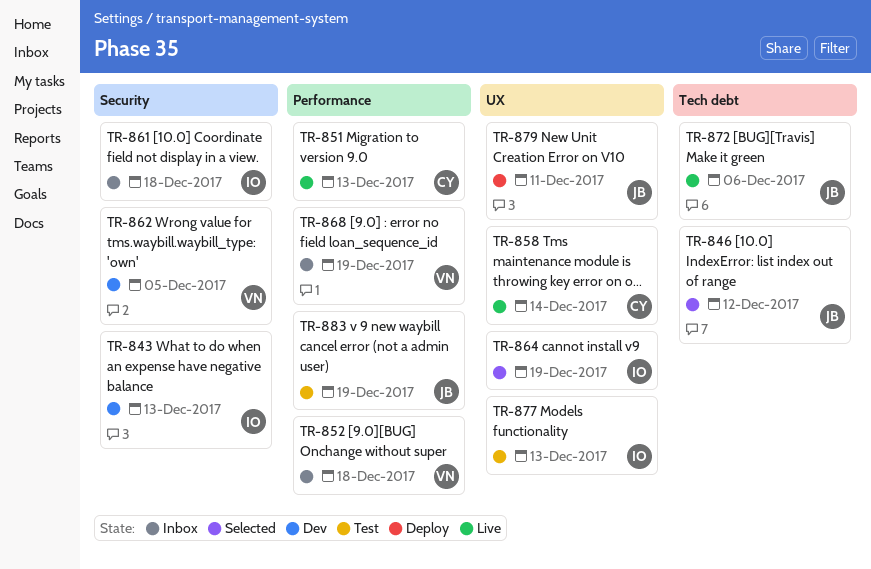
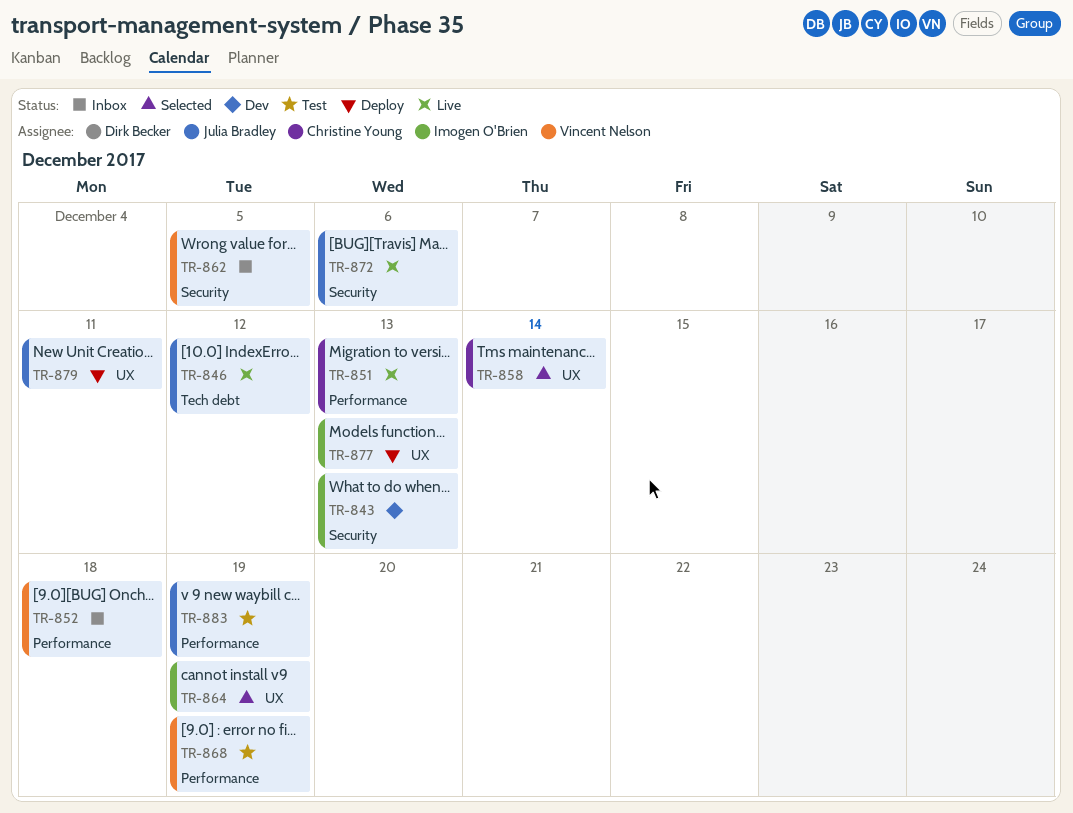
TR-846, status: Selected -> Live
TR-858, status: Live -> Selected
TR-861: present -> none
TR-862, status: Dev -> Inbox
TR-868, status: Inbox -> Test
TR-872, label: Tech debt -> Security
TR-877, status: Test -> Deploy

